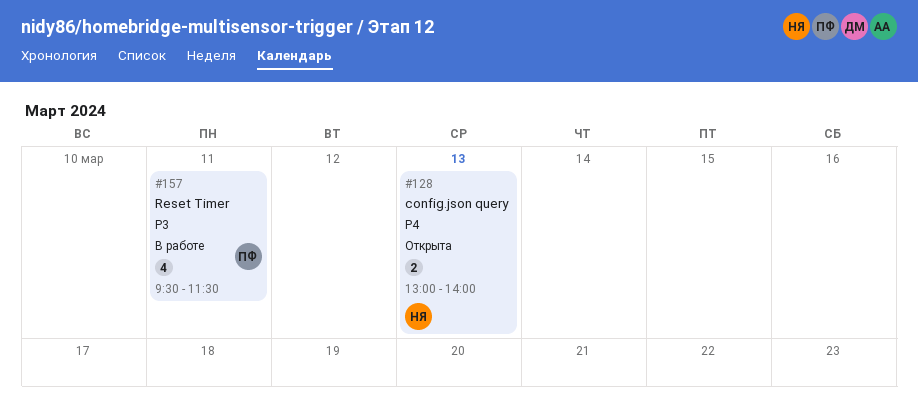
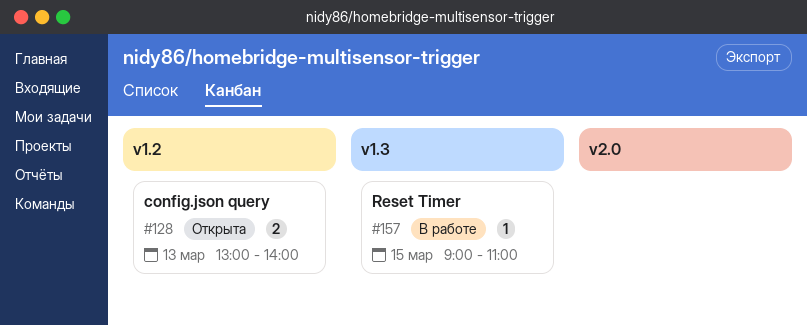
#157, estimate: 4 -> 1
#157, day: Mar 11 -> Mar 15
#157, begins: 09:30 -> 09:00
#157, ends: 11:30 -> 11:00

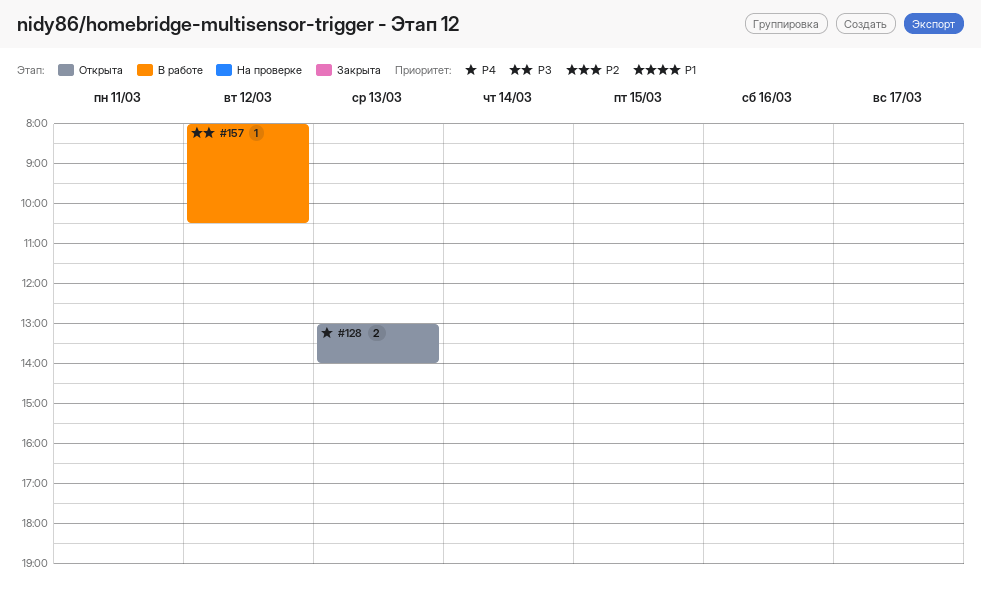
#157, day: Mar 15 -> Mar 12
#157, begins: 09:00 -> 08:00
#157, ends: 11:00 -> 10:30

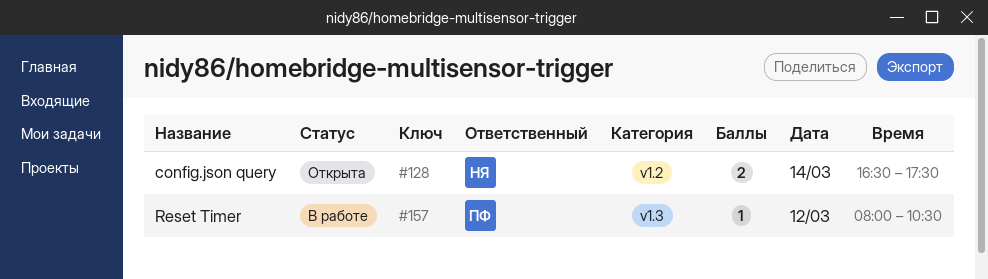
#128, day: Mar 13 -> Mar 14
#128, begins: 13:00 -> 16:30
#128, ends: 14:00 -> 17:30

